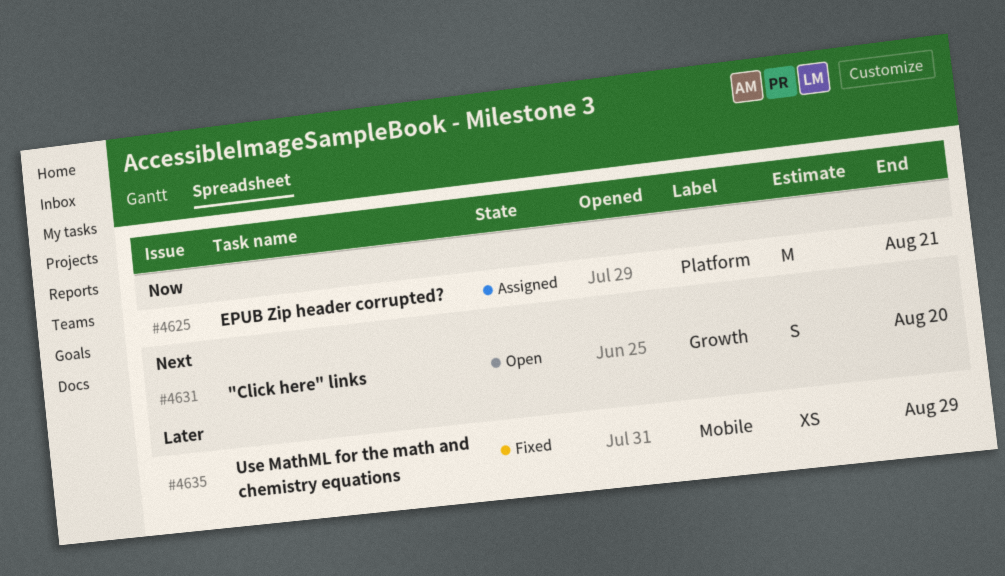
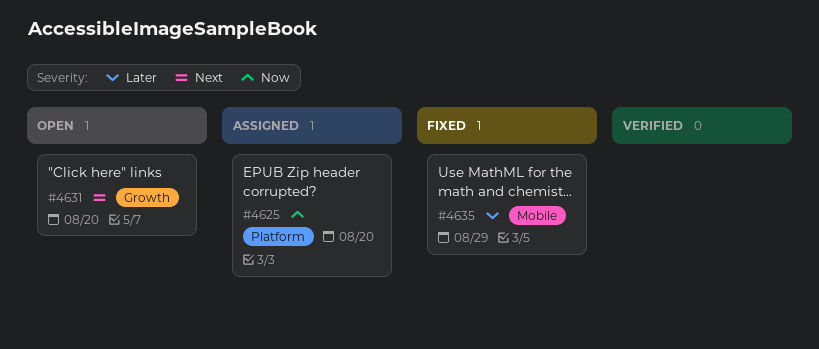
#4625, due: Aug 21 -> Aug 20

